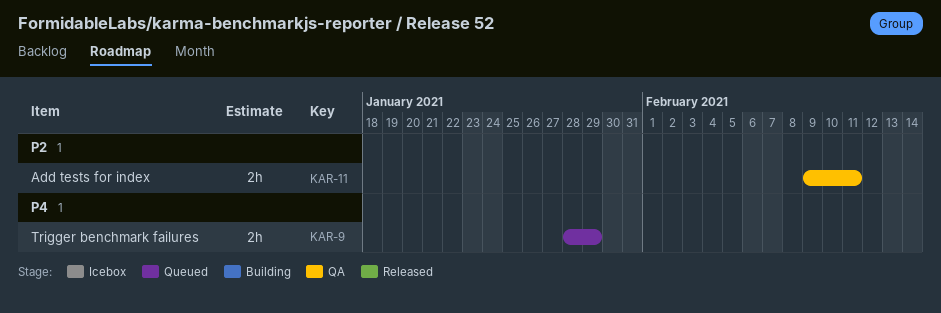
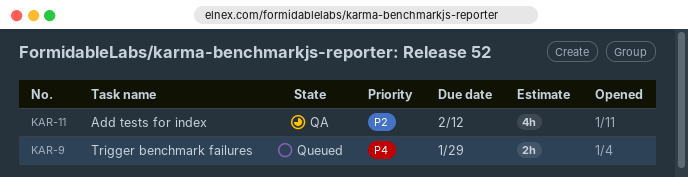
KAR-11, estimate: 2h -> 4h
KAR-11, due: Feb 11 -> Feb 12

